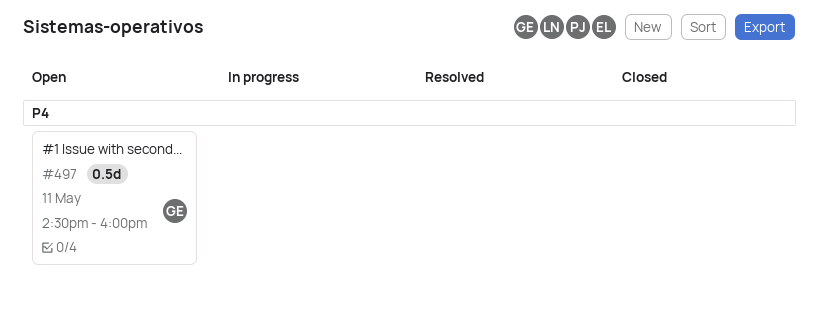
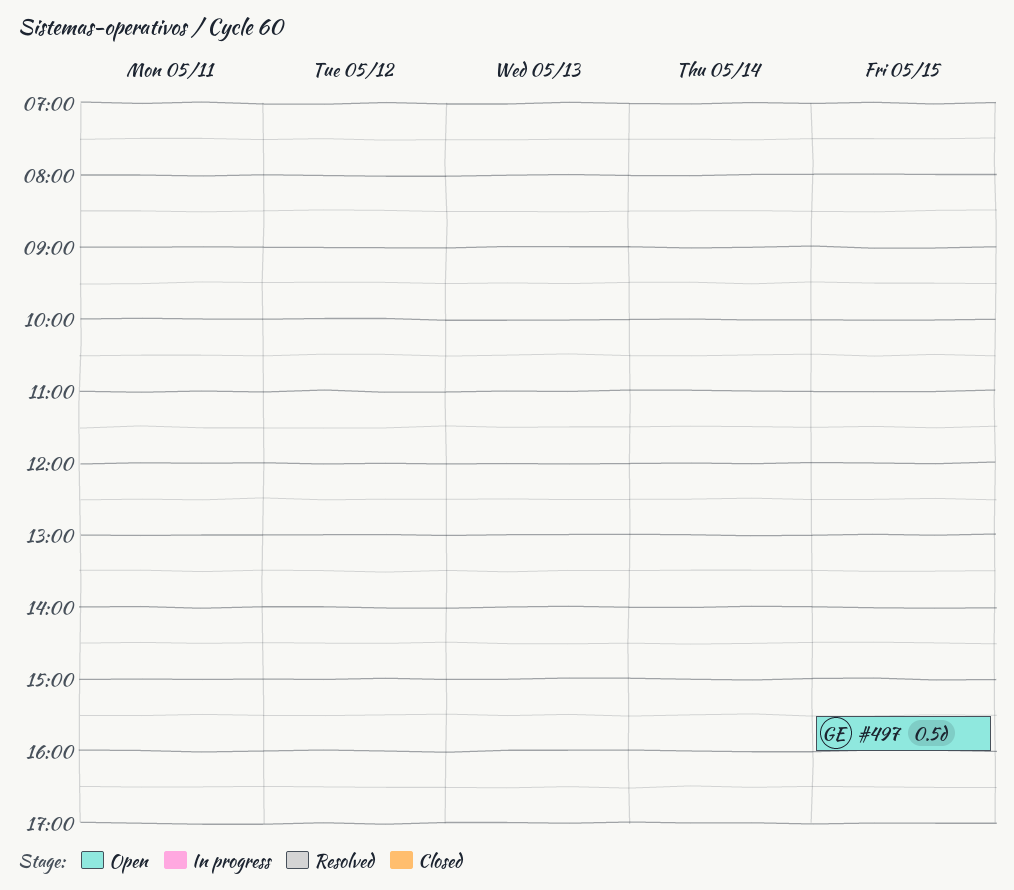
#497, day: May 11 -> May 15
#497, begins: 14:30 -> 15:30

